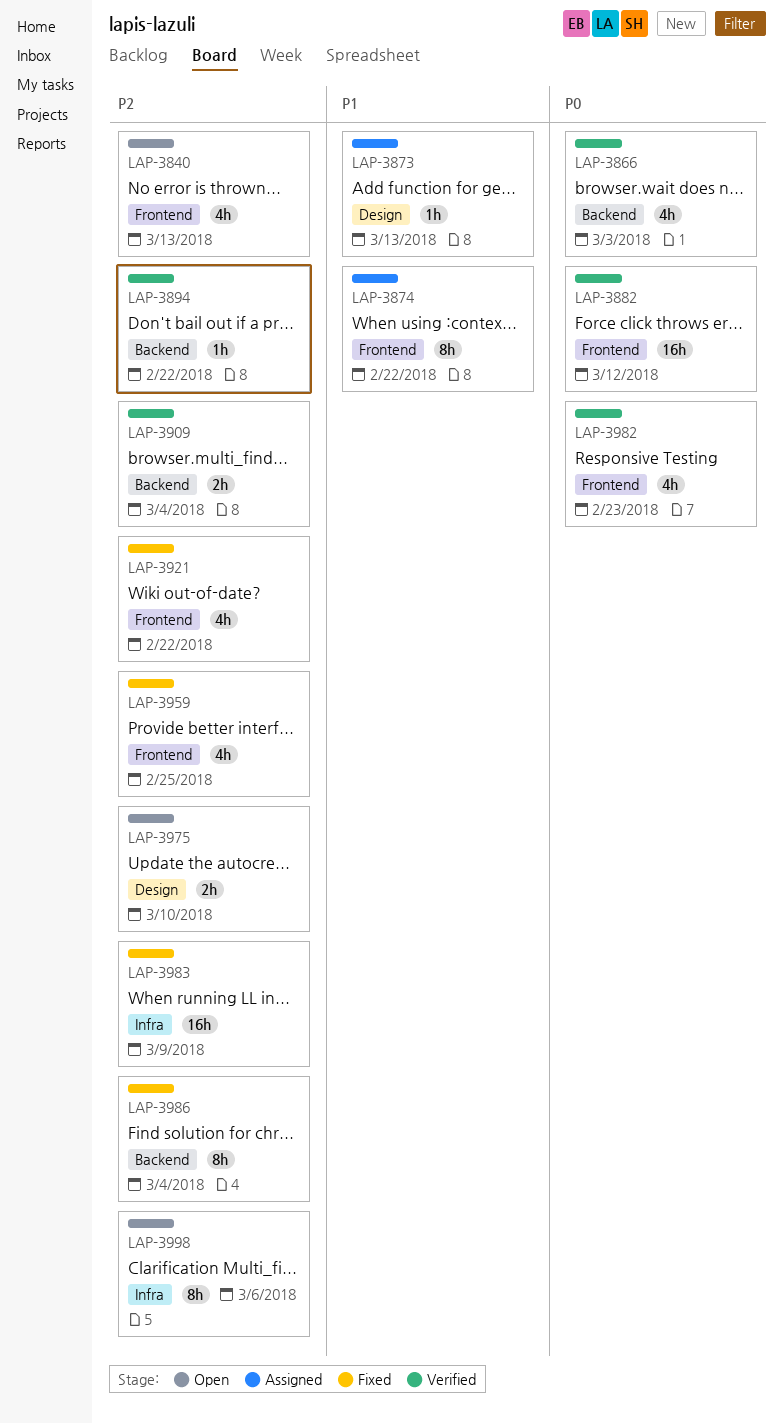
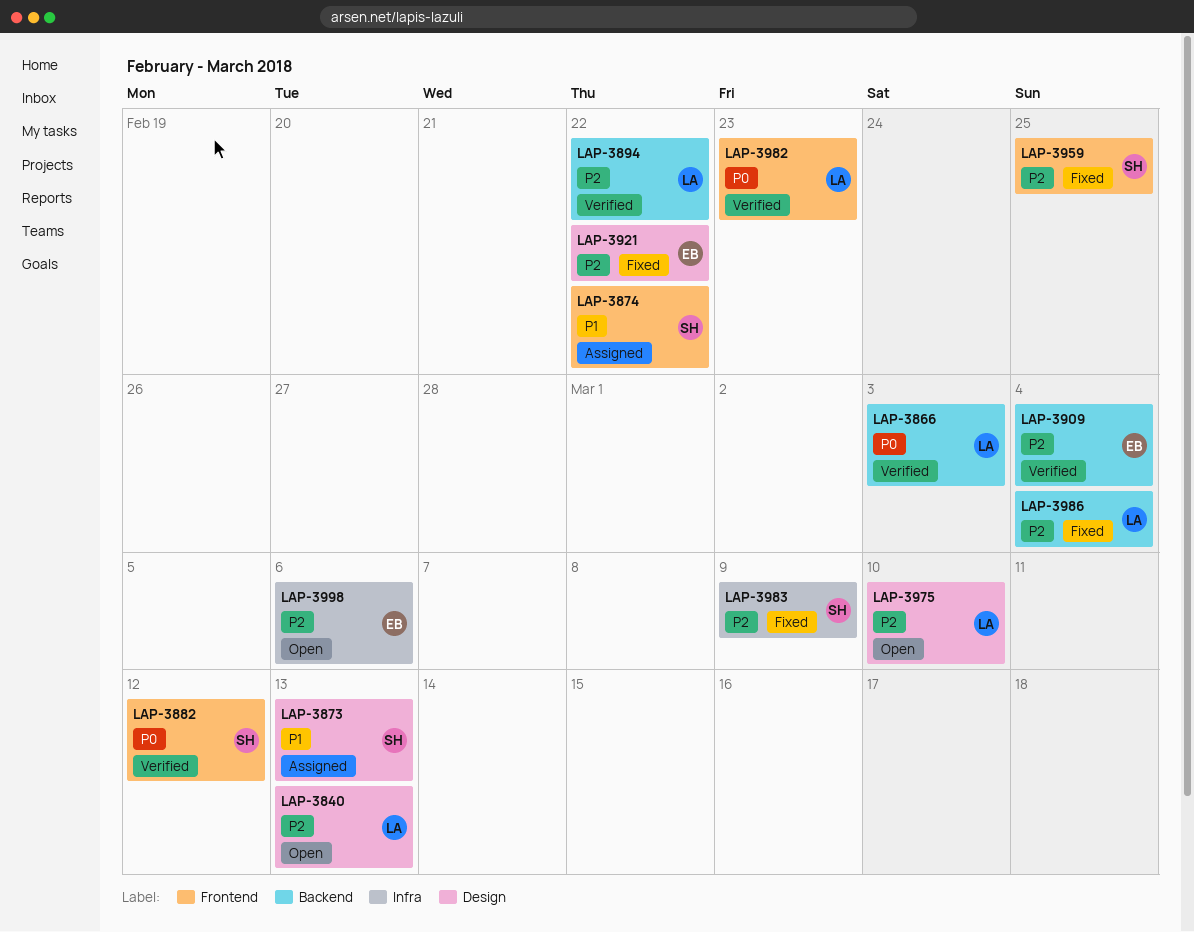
LAP-3840, label: Frontend -> Design
LAP-3921, label: Frontend -> Design

